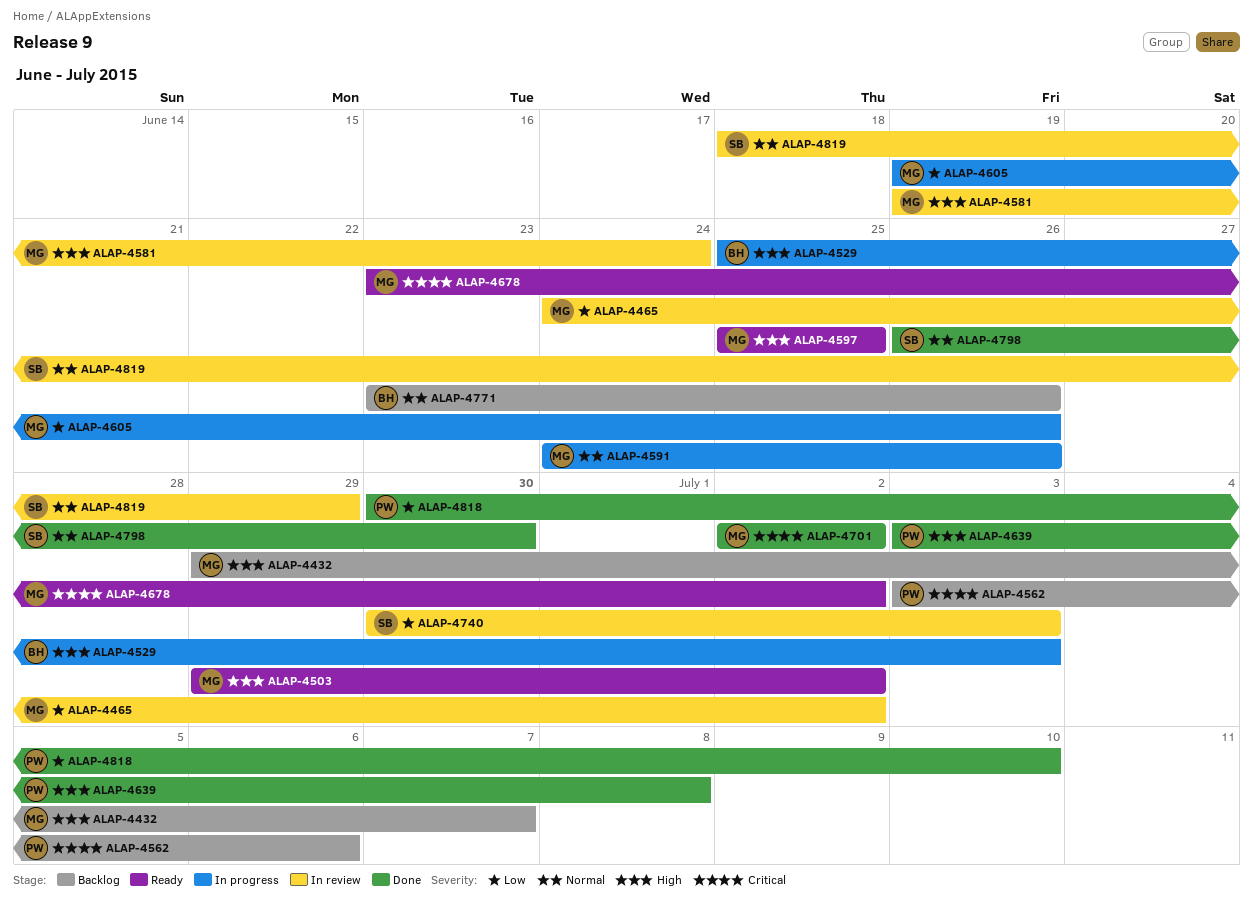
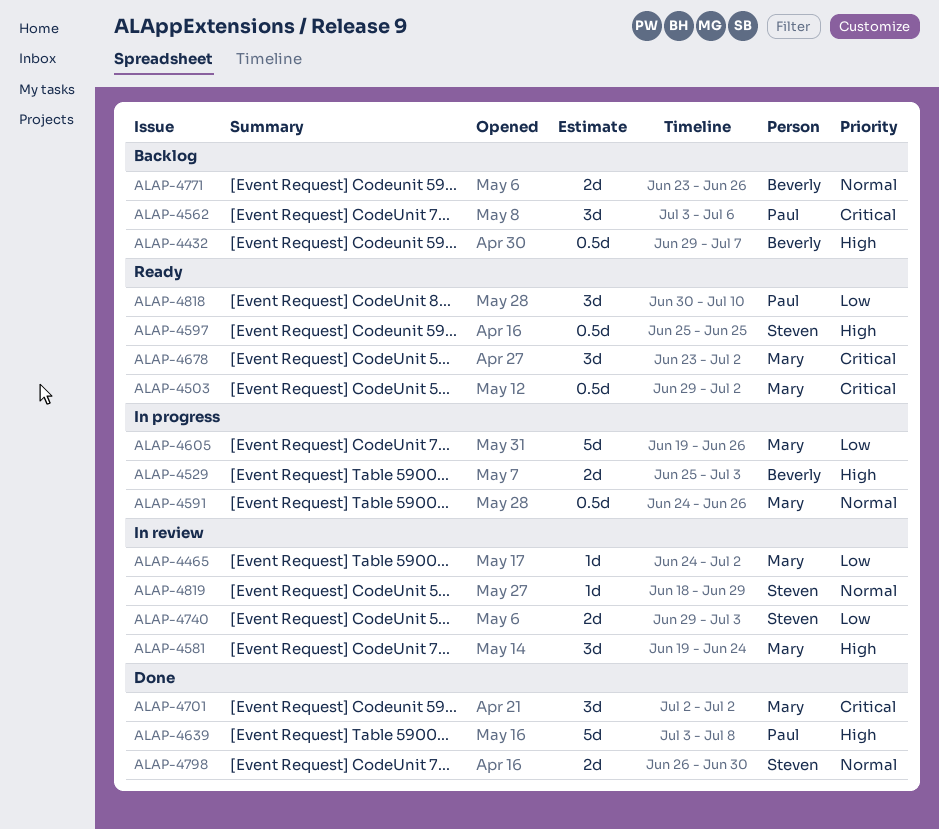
ALAP-4432, owner: Mary -> Beverly
ALAP-4503, priority: High -> Critical
ALAP-4597, owner: Mary -> Steven
ALAP-4740, start: Jun 30 -> Jun 29
ALAP-4818, status: Done -> Ready

